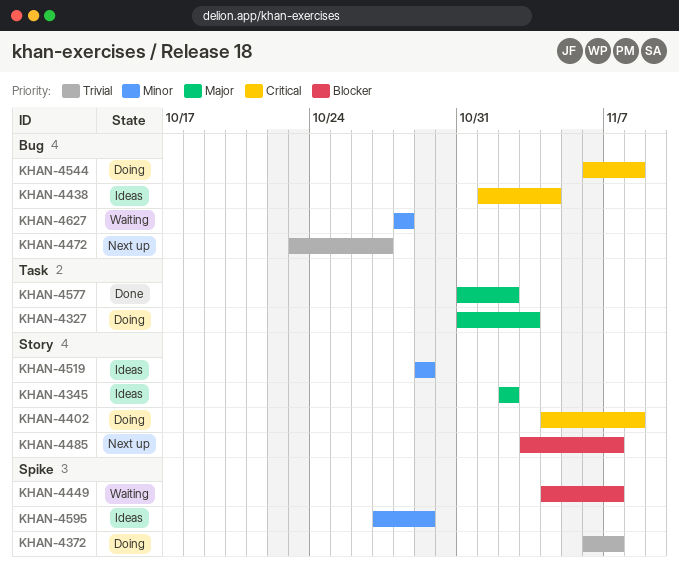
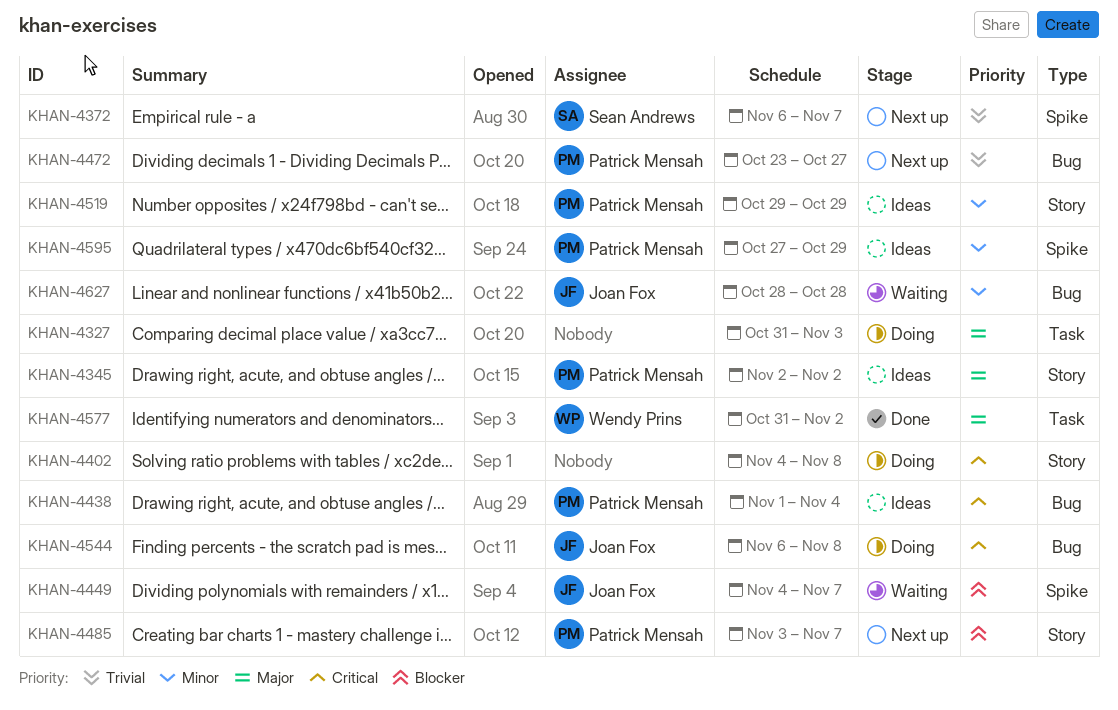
KHAN-4372, status: Doing -> Next up

